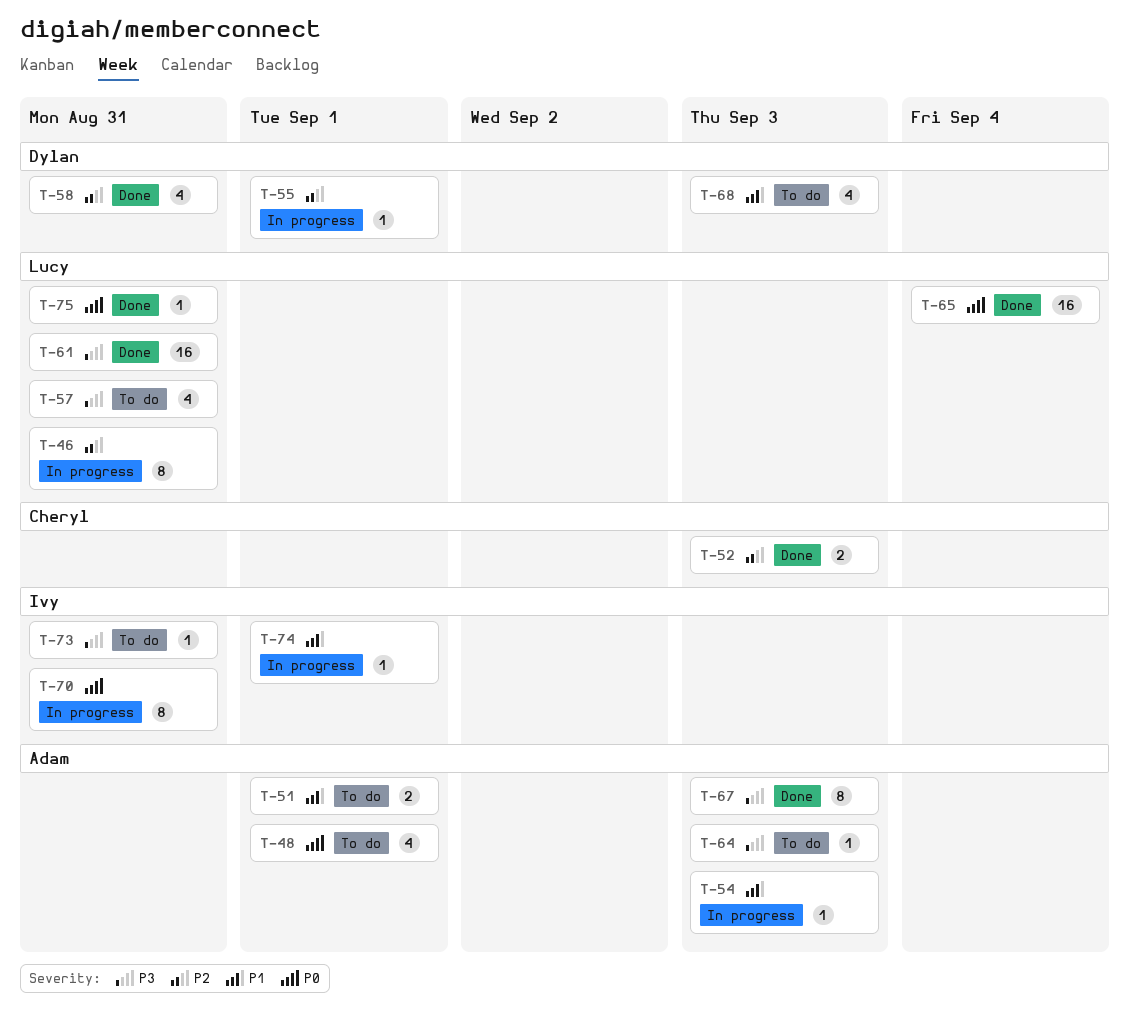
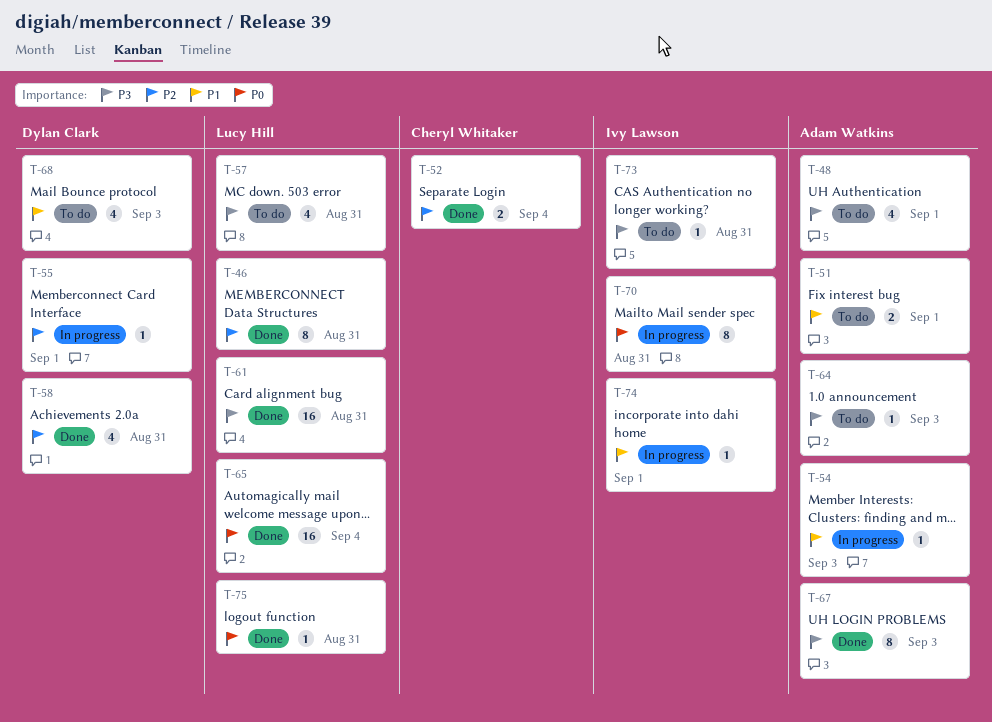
T-46, status: In progress -> Done
T-48, priority: P0 -> P3
T-52, due: Sep 3 -> Sep 4

